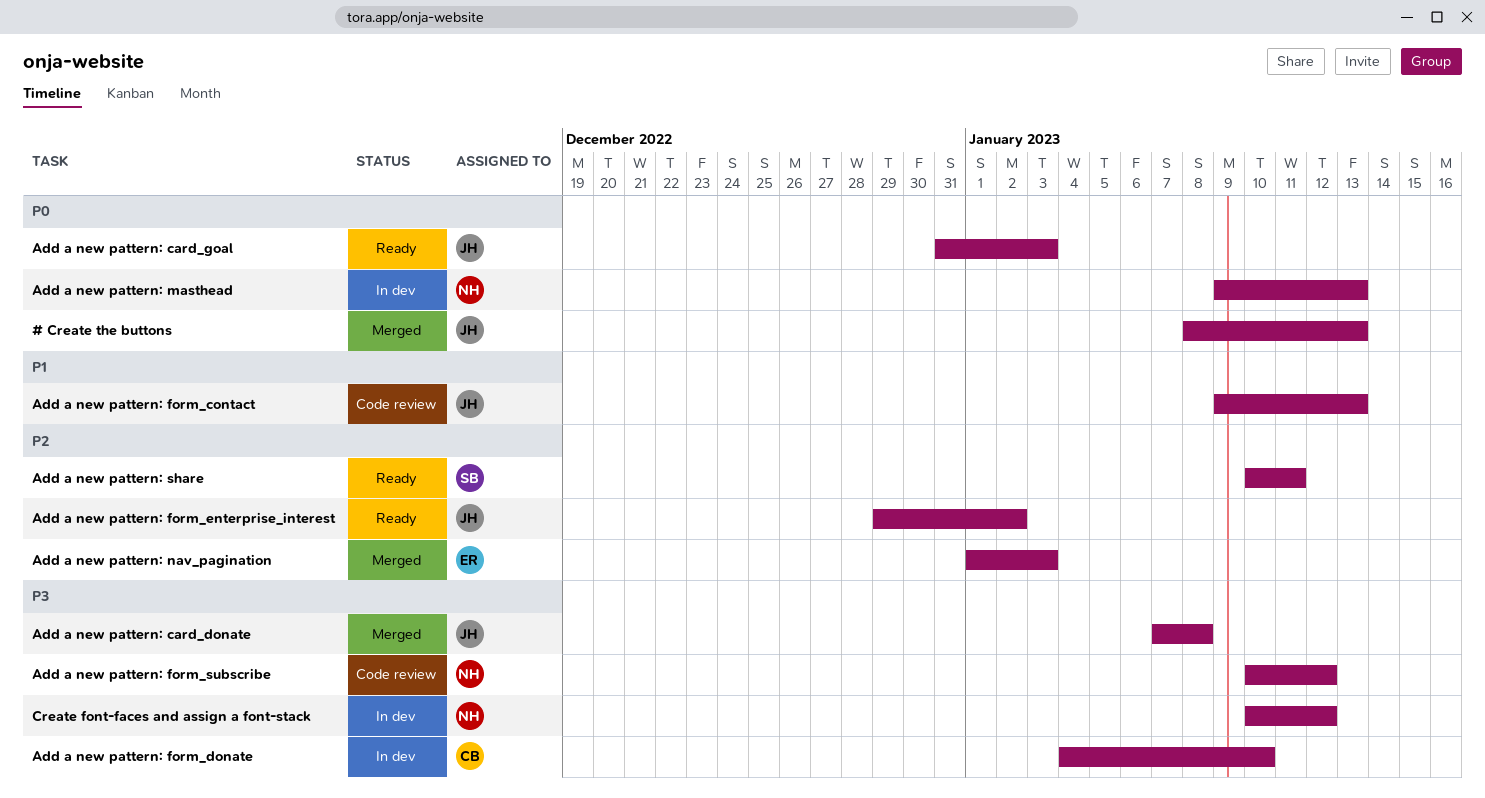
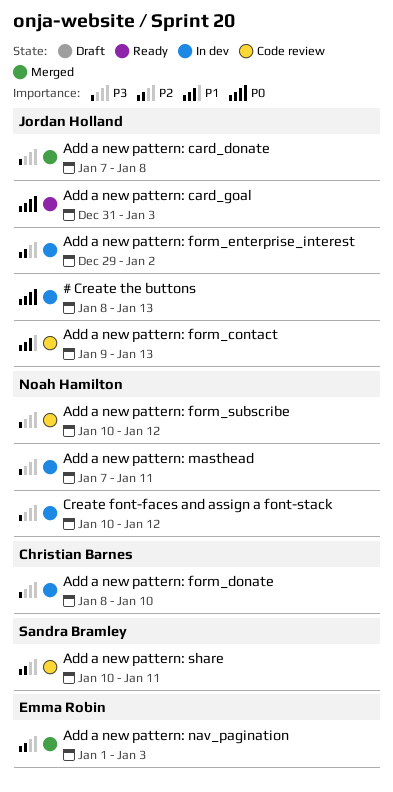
# Create the buttons, status: Merged -> In dev
Add a new pattern: form_donate, start: Jan 4 -> Jan 8
Add a new pattern: form_enterprise_interest, status: Ready -> In dev
Add a new pattern: masthead, priority: P0 -> P3
Add a new pattern: masthead, start: Jan 9 -> Jan 7
Add a new pattern: masthead, due: Jan 13 -> Jan 11
Add a new pattern: share, status: Ready -> Code review

